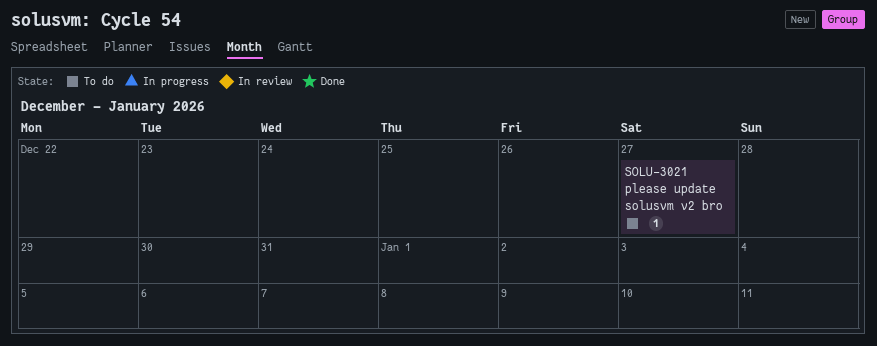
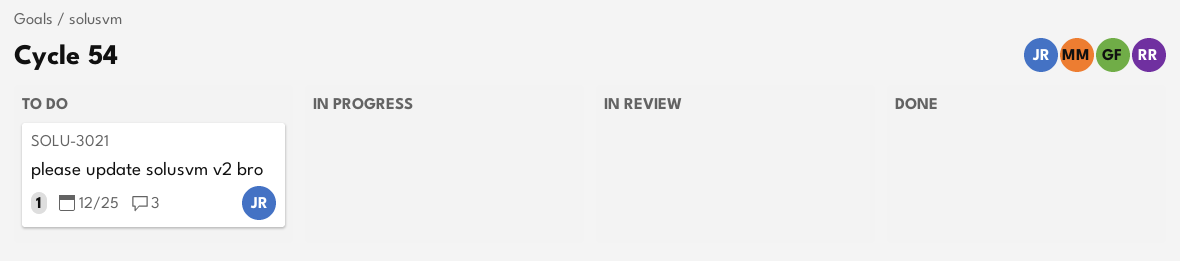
SOLU-3021, due: Dec 27 -> Dec 25

